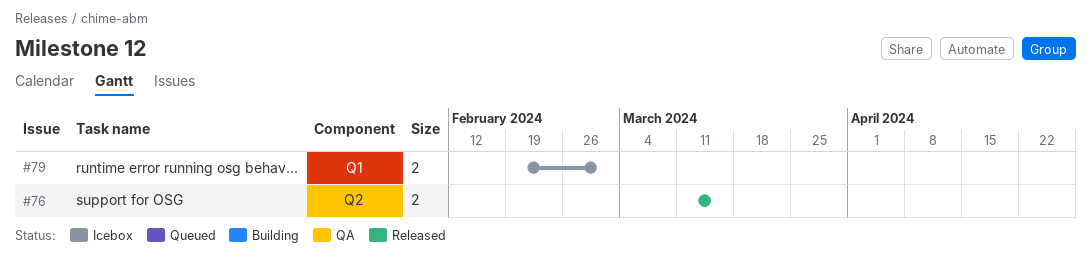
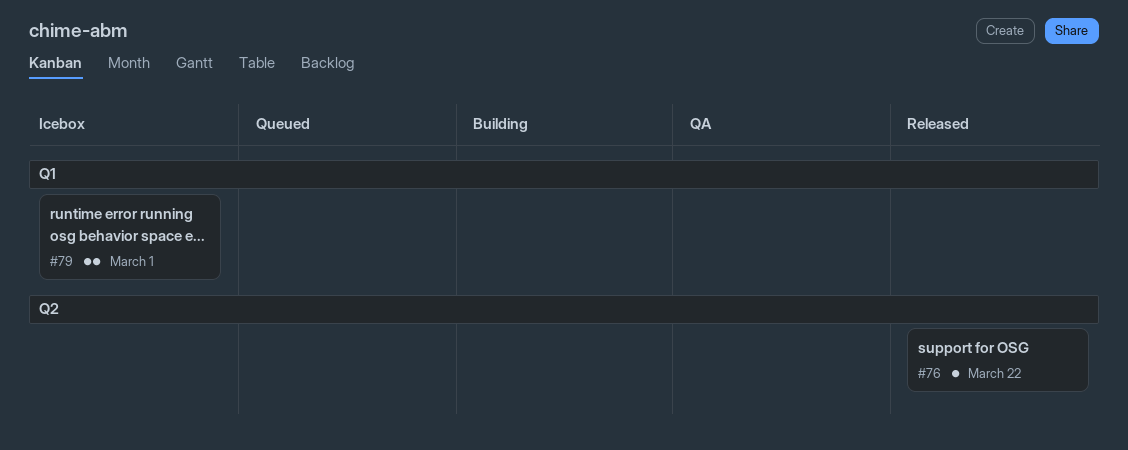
#76, estimate: 2 -> 1
#76, due: Mar 15 -> Mar 22

